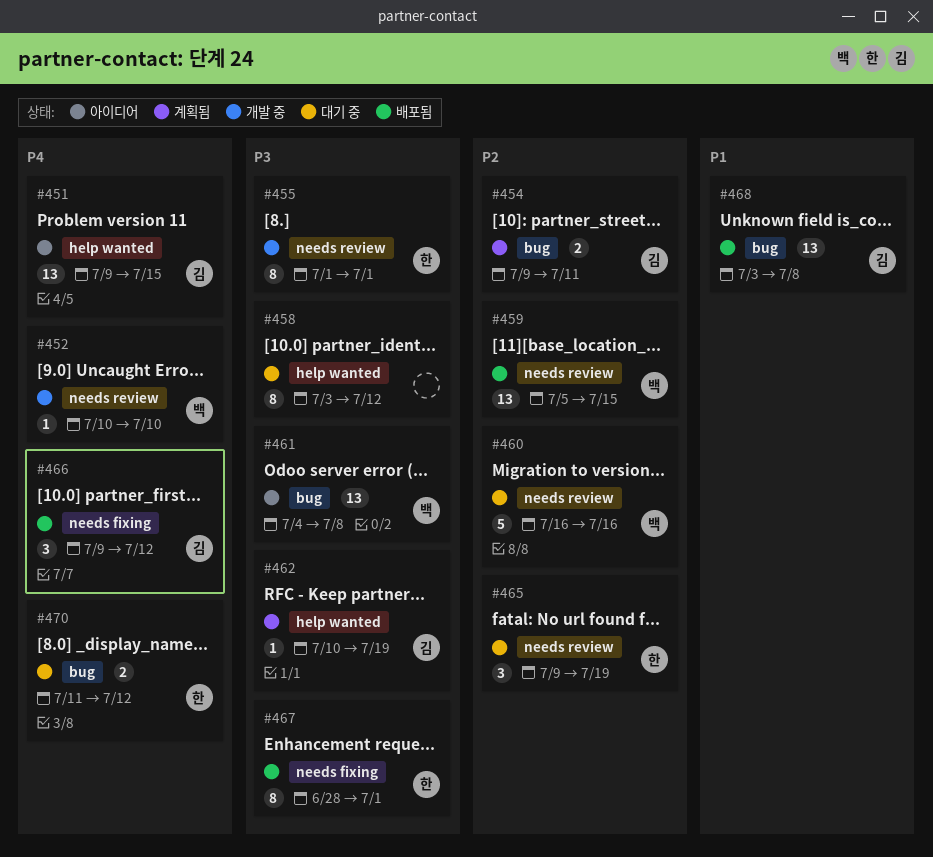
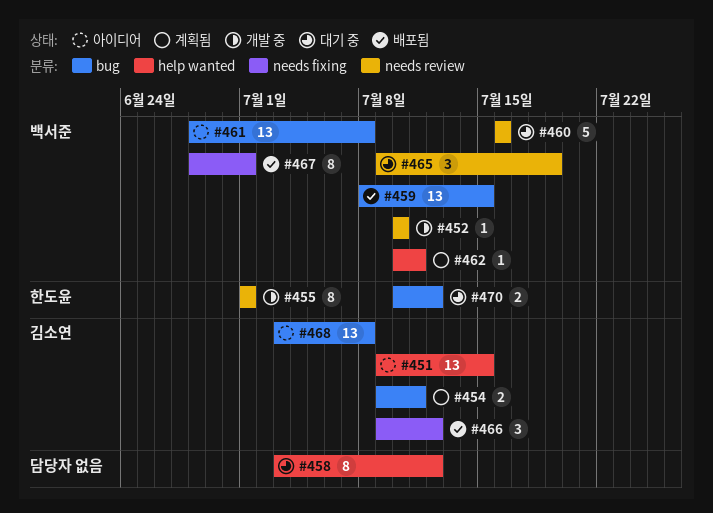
#459, label: needs review -> bug
#459, start: Jul 5 -> Jul 8
#461, start: Jul 4 -> Jun 28
#462, owner: 김소연 -> 백서준
#462, due: Jul 19 -> Jul 11
#465, owner: 한도윤 -> 백서준
#467, owner: 한도윤 -> 백서준
#468, status: 배포됨 -> 아이디어
#470, start: Jul 11 -> Jul 10

